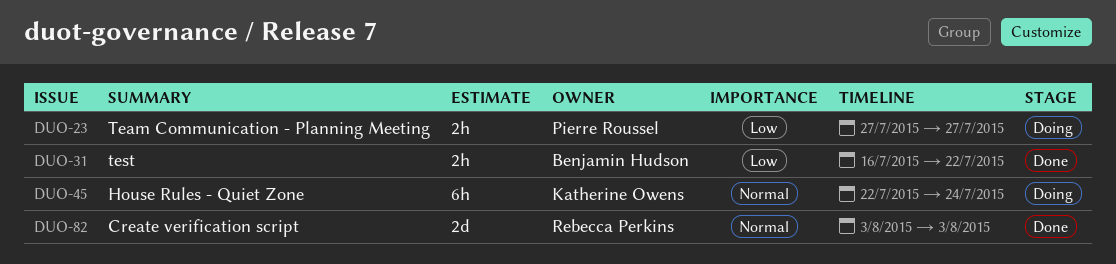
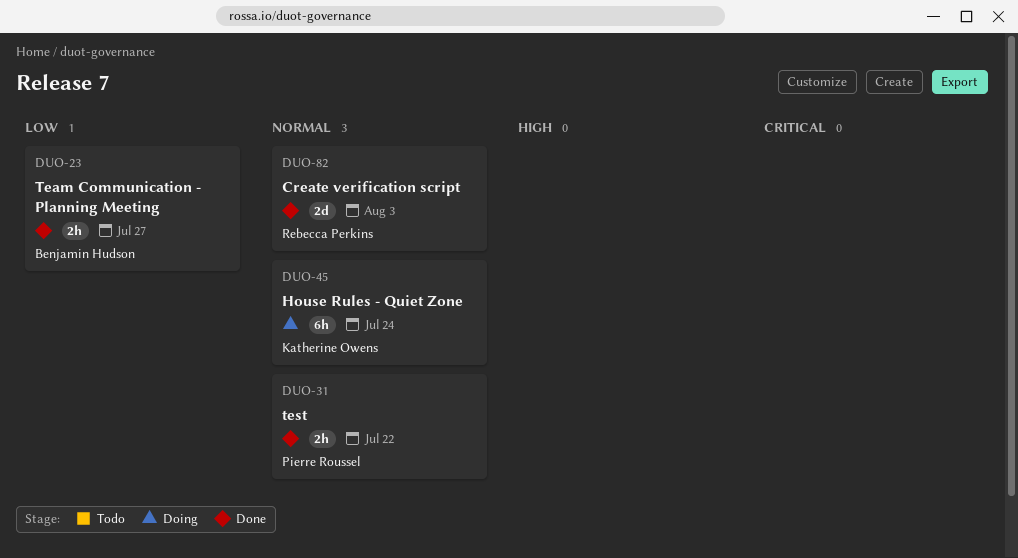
DUO-23, status: Doing -> Done
DUO-23, owner: Pierre Roussel -> Benjamin Hudson
DUO-31, owner: Benjamin Hudson -> Pierre Roussel
DUO-31, priority: Low -> Normal

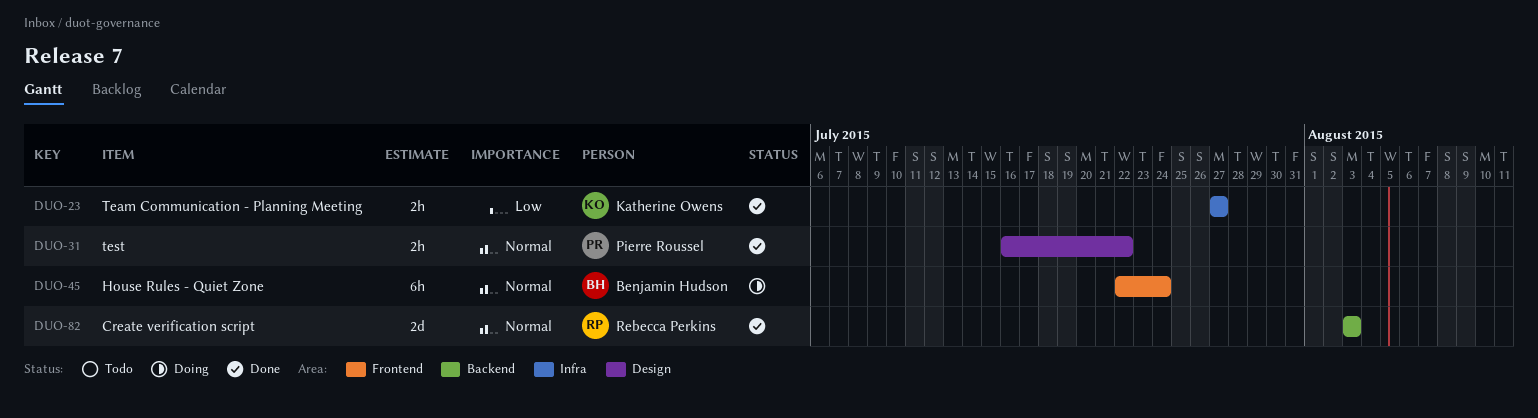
DUO-23, owner: Benjamin Hudson -> Katherine Owens
DUO-45, owner: Katherine Owens -> Benjamin Hudson

